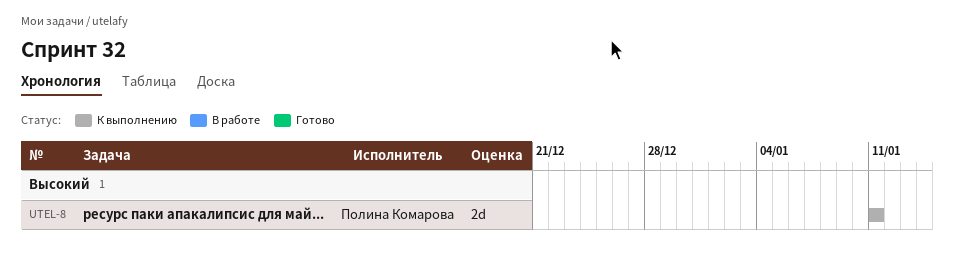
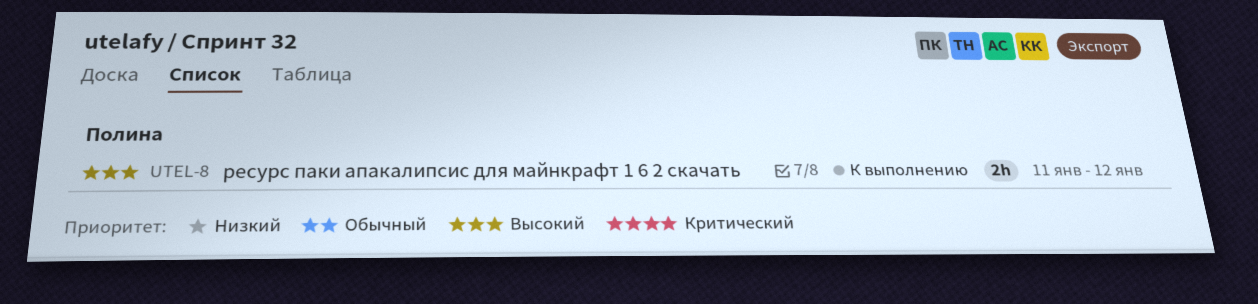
UTEL-8, estimate: 2d -> 2h
UTEL-8, due: Jan 11 -> Jan 12

